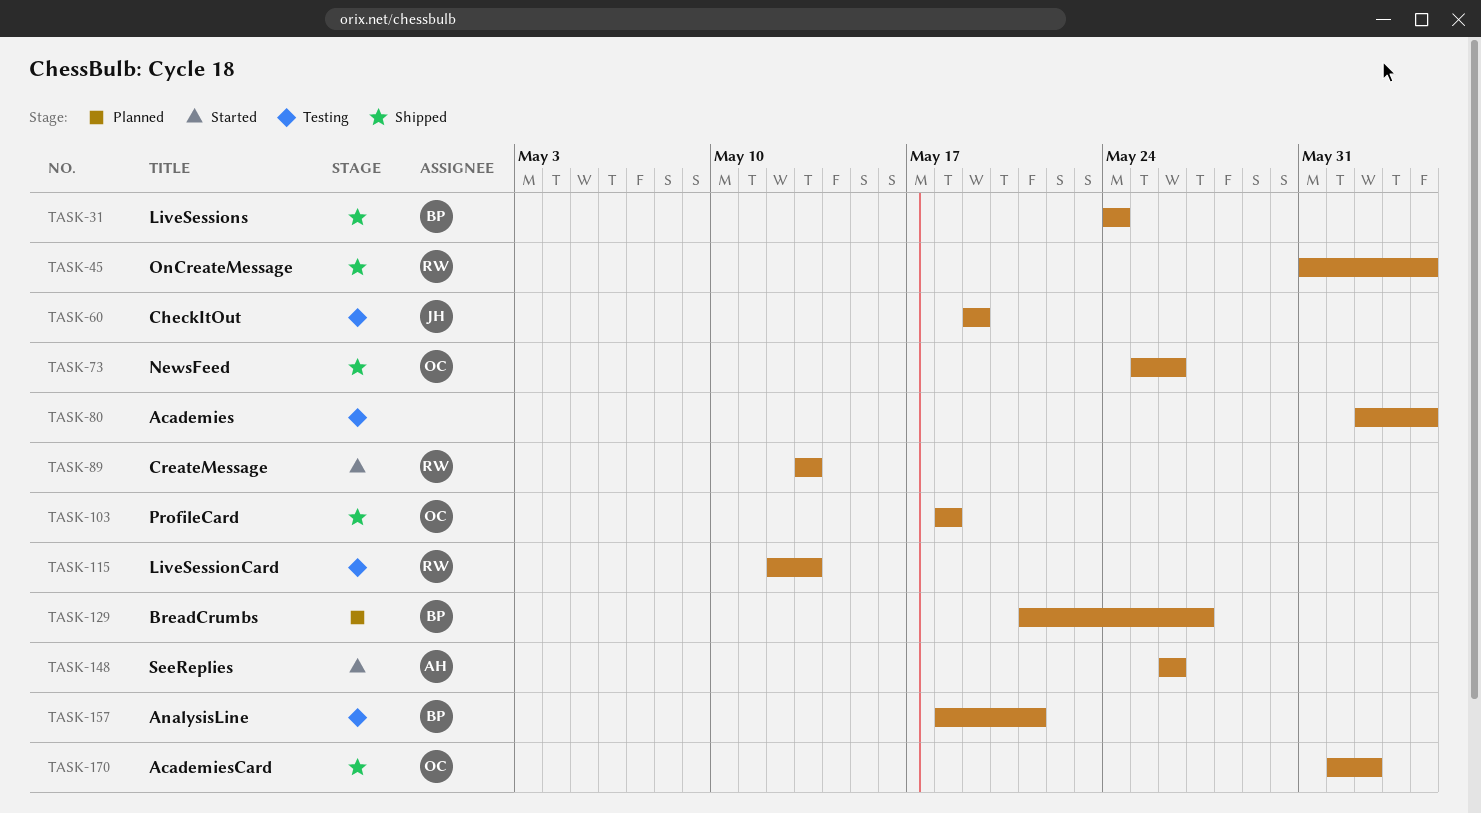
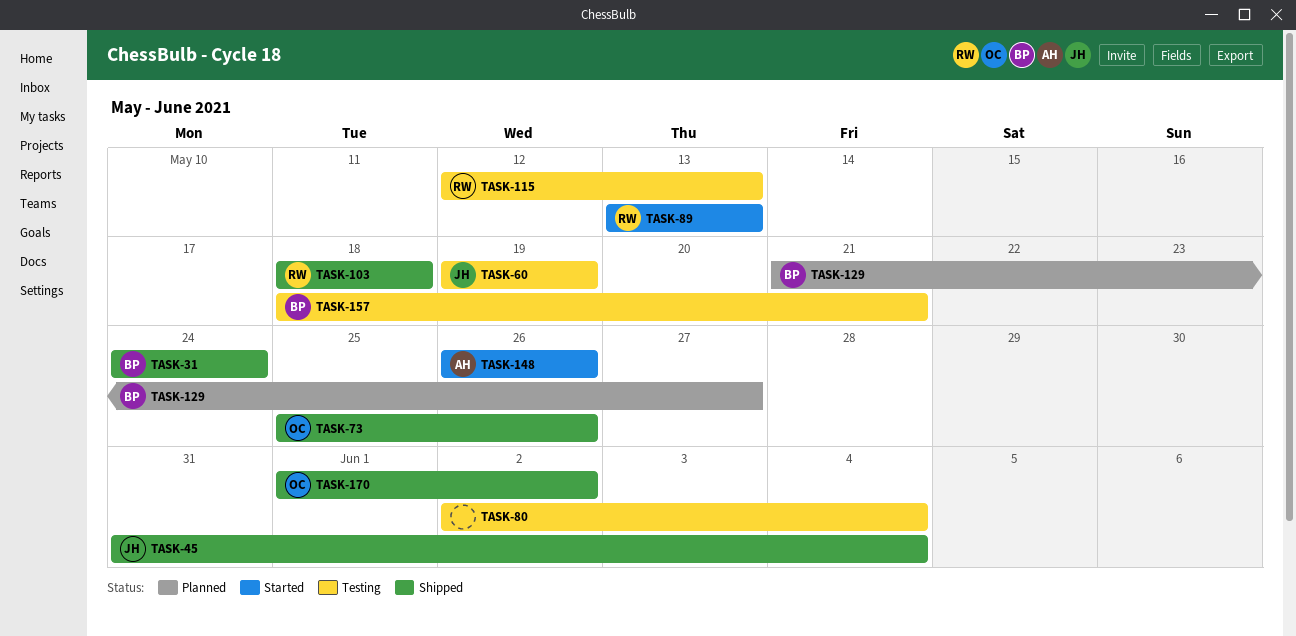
TASK-45, owner: RW -> JH
TASK-103, owner: OC -> RW

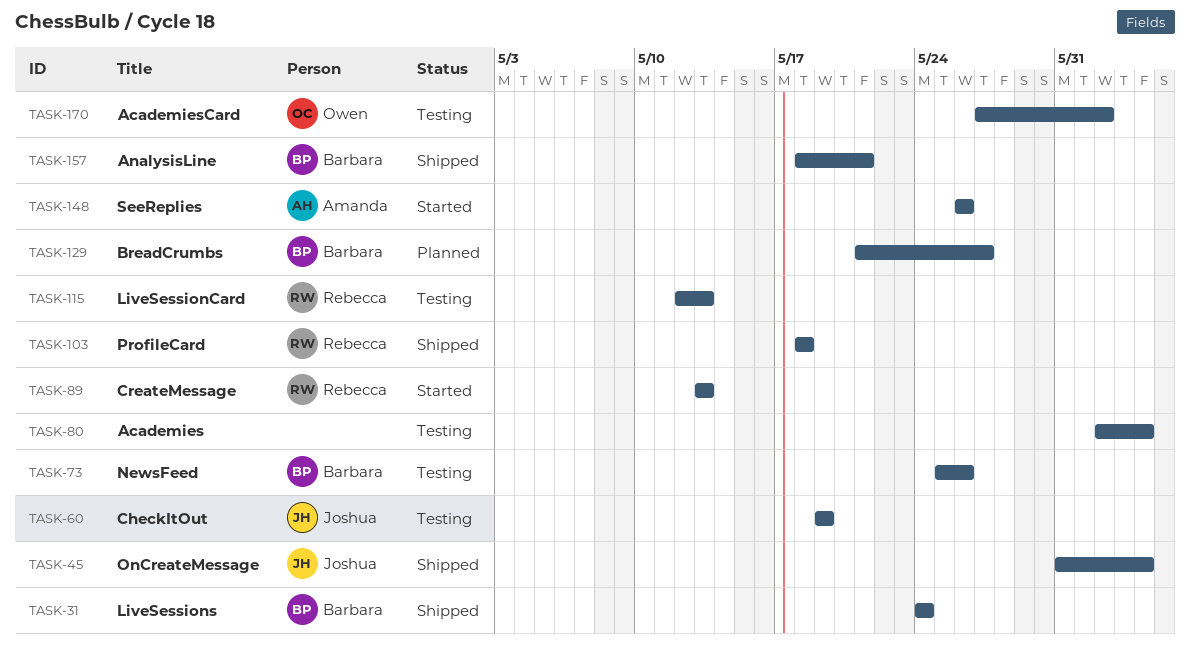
TASK-73, status: Shipped -> Testing
TASK-73, owner: Owen -> Barbara
TASK-157, status: Testing -> Shipped
TASK-170, status: Shipped -> Testing
TASK-170, start: Jun 1 -> May 27

